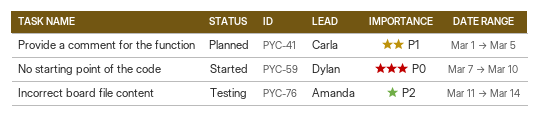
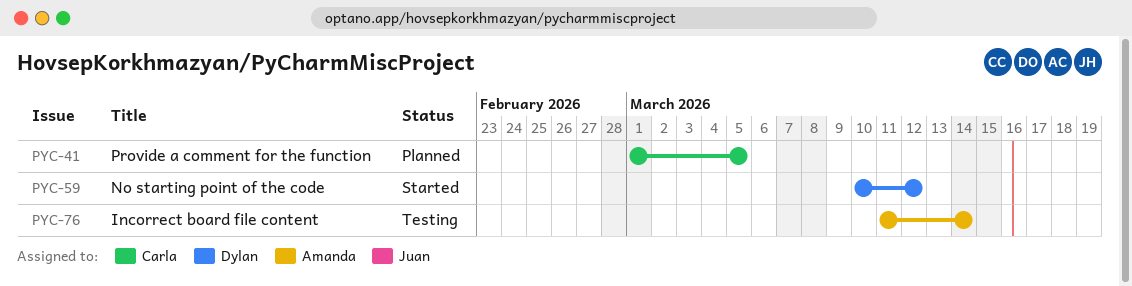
PYC-59, start: Mar 7 -> Mar 10
PYC-59, due: Mar 10 -> Mar 12

